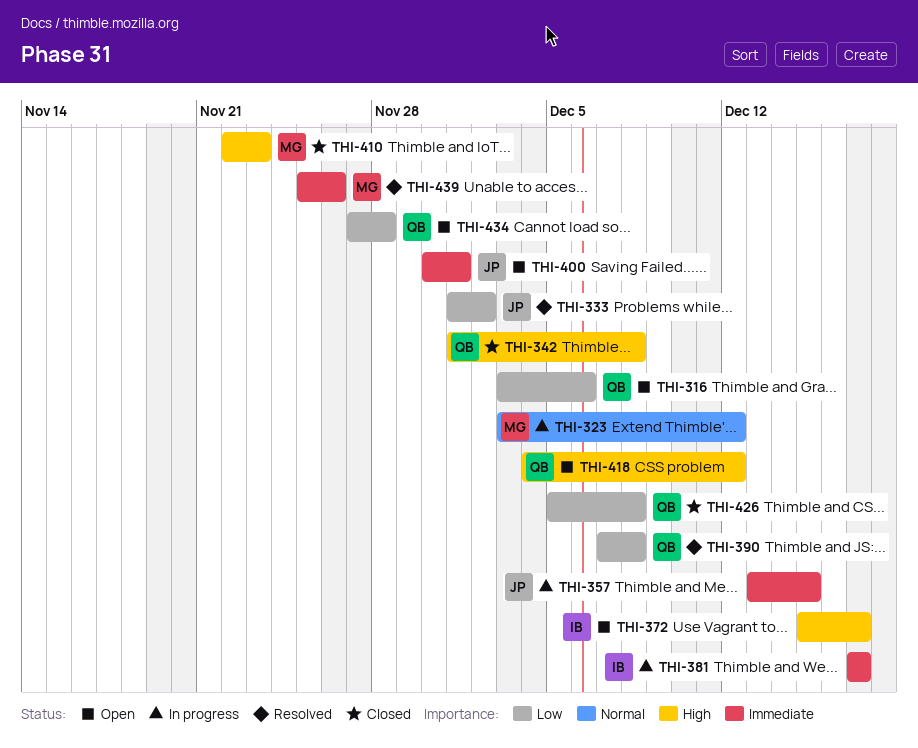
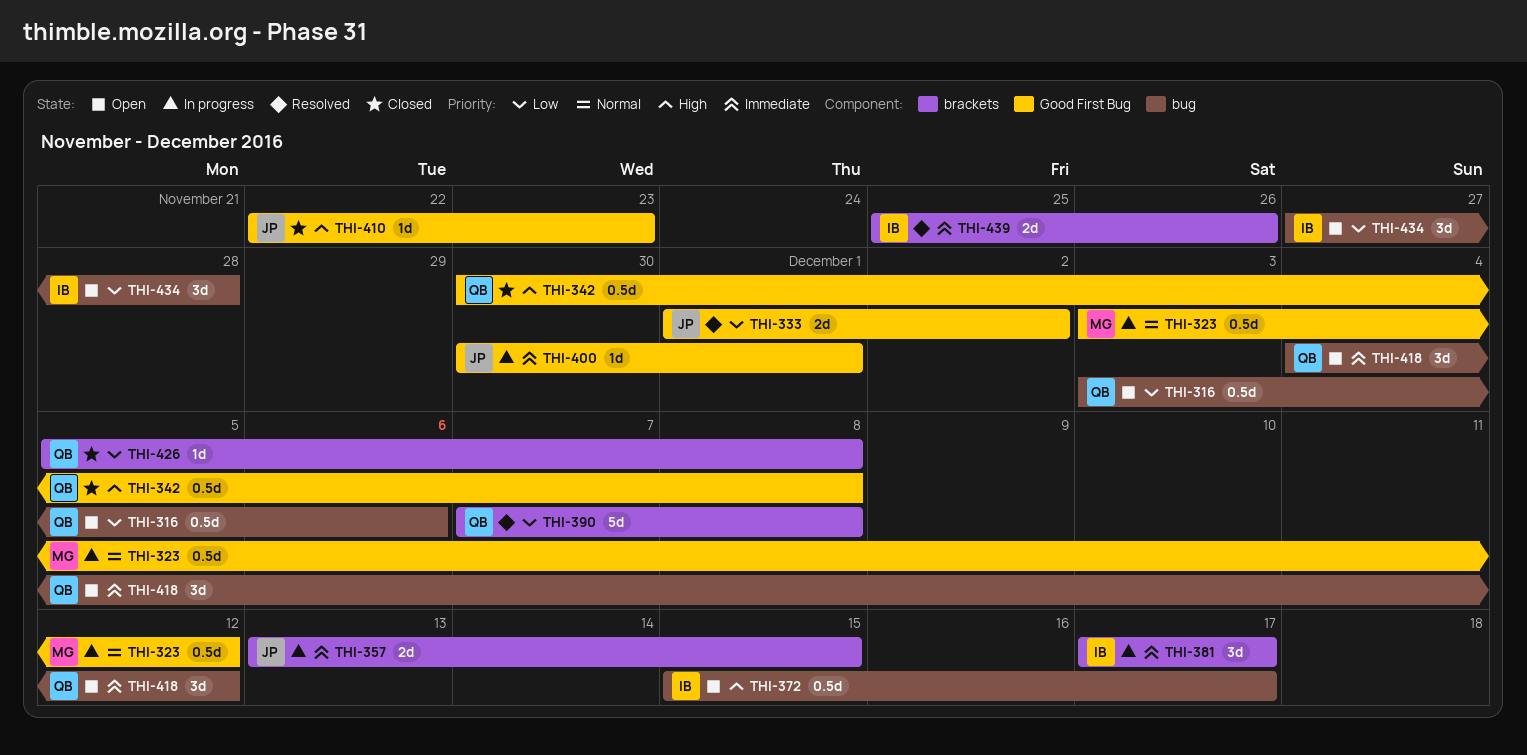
THI-342, start: Dec 1 -> Nov 30
THI-400, status: Open -> In progress
THI-410, owner: MG -> JP
THI-418, priority: High -> Immediate
THI-434, owner: QB -> IB
THI-439, owner: MG -> IB

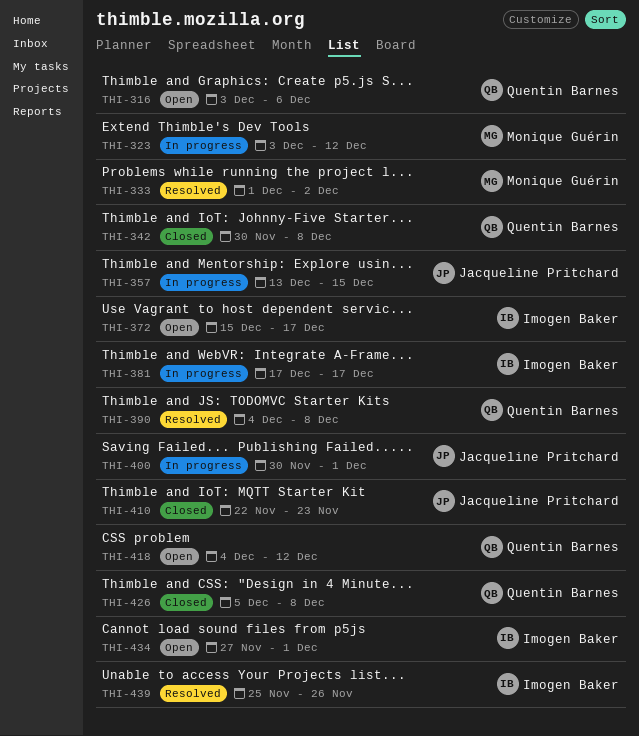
THI-333, owner: Jacqueline Pritchard -> Monique Guérin
THI-390, start: Dec 7 -> Dec 4
THI-434, due: Nov 28 -> Dec 1

